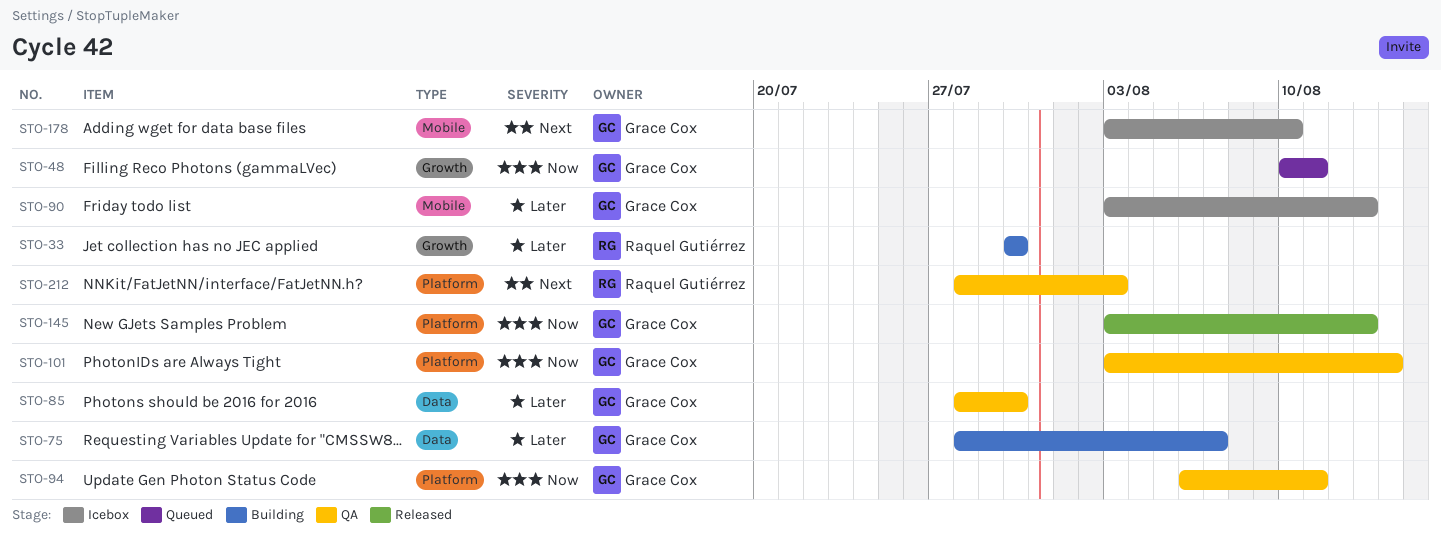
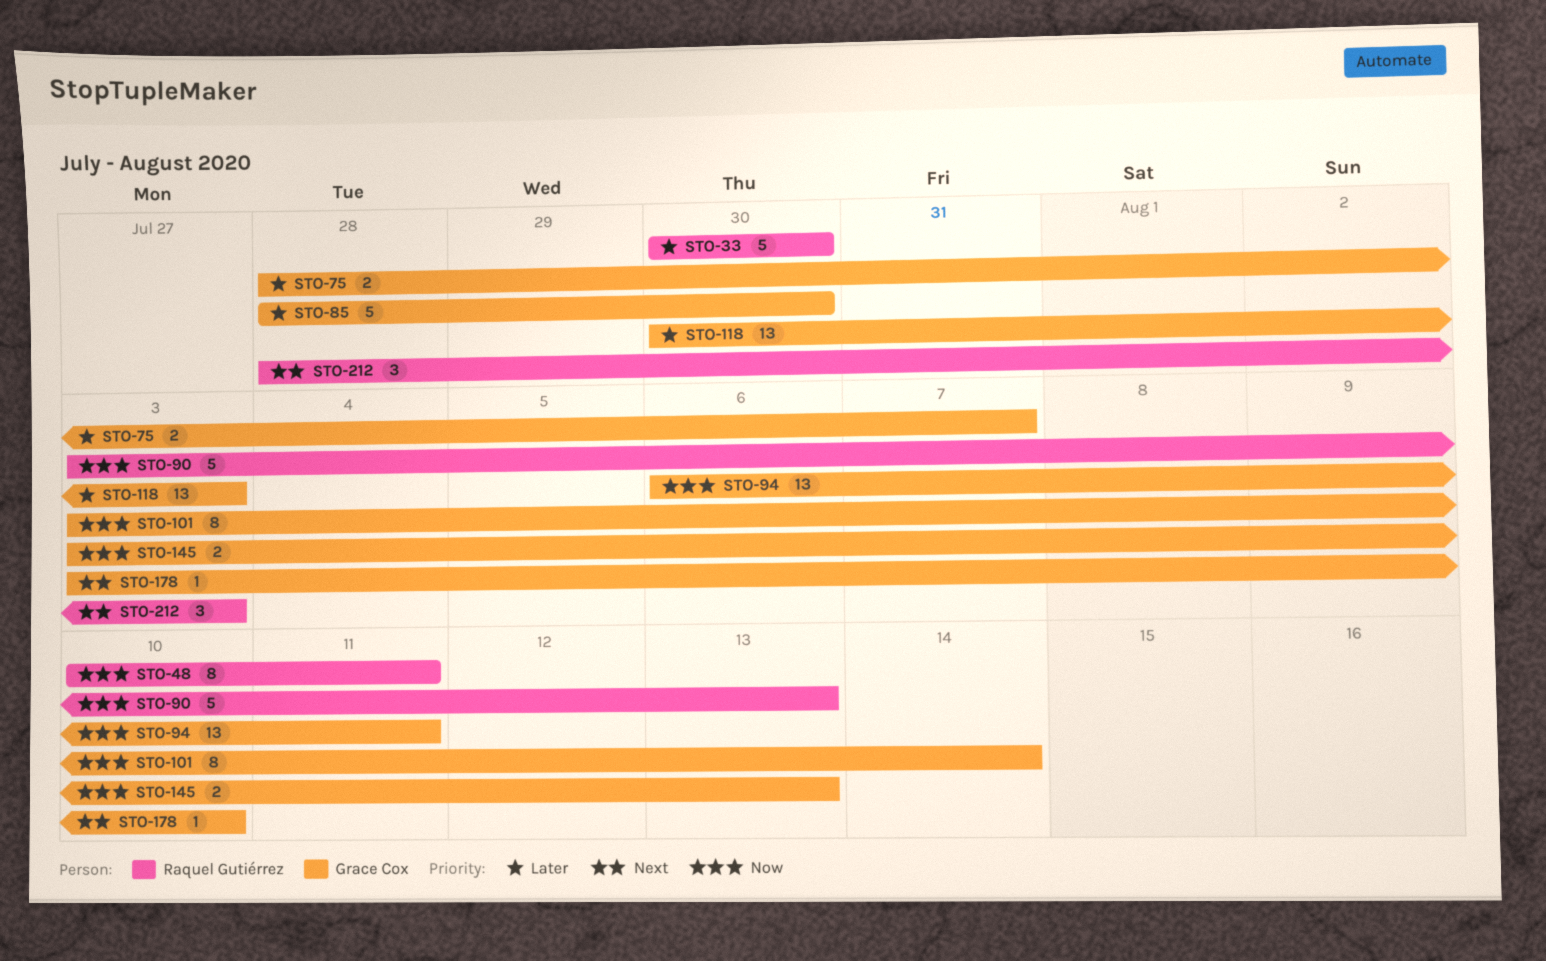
STO-48, owner: Grace Cox -> Raquel Gutiérrez
STO-90, owner: Grace Cox -> Raquel Gutiérrez
STO-90, priority: Later -> Now
STO-118: none -> present

